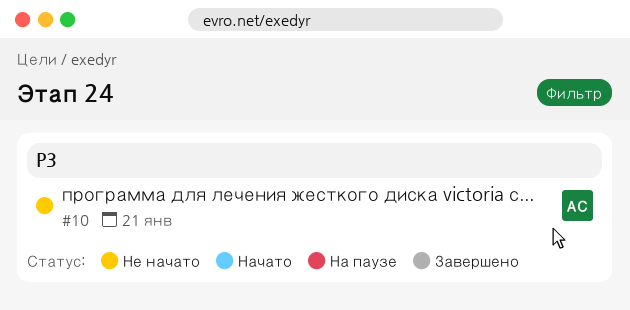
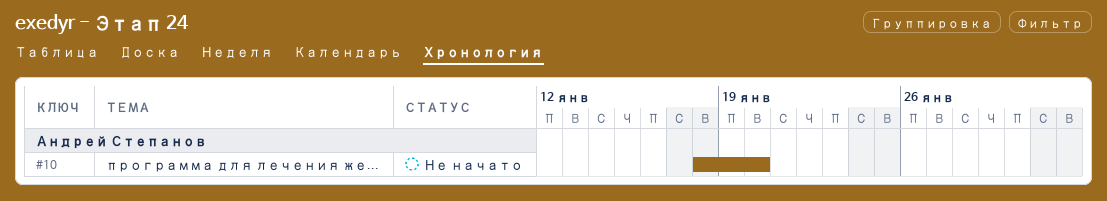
#10, due: Jan 21 -> Jan 20

